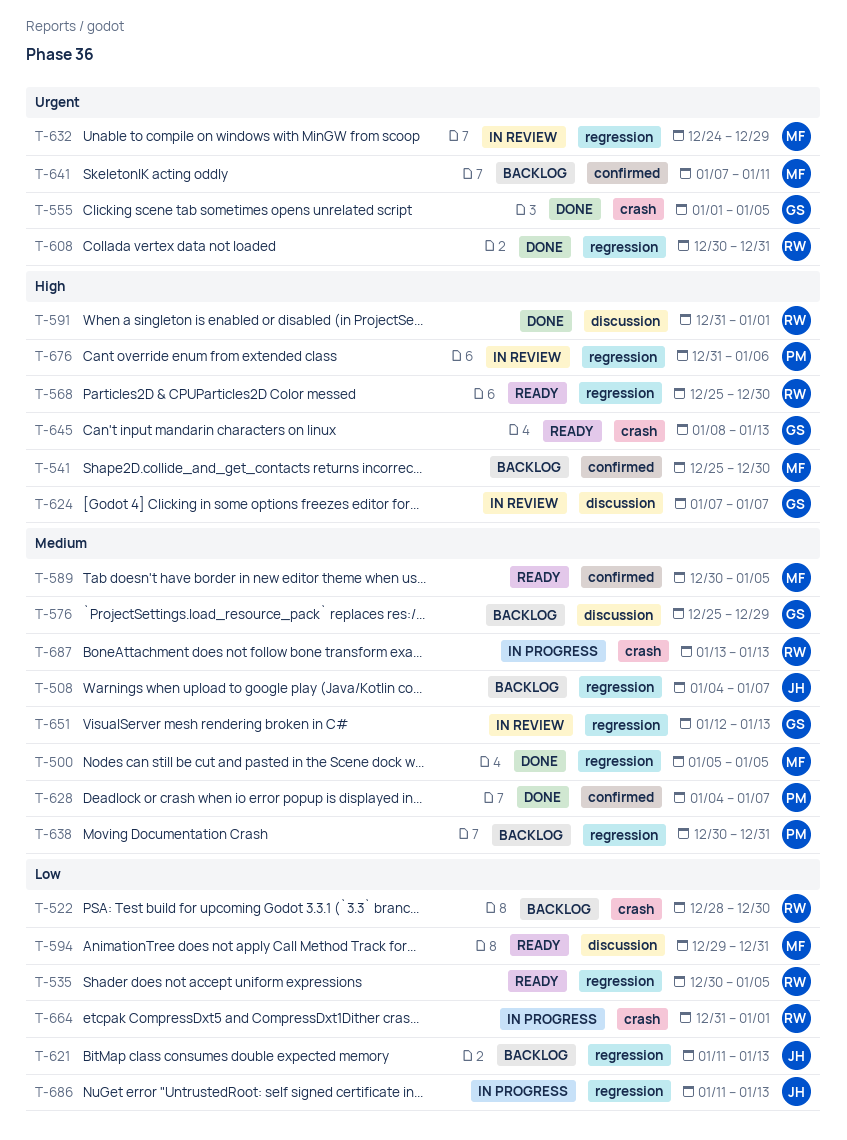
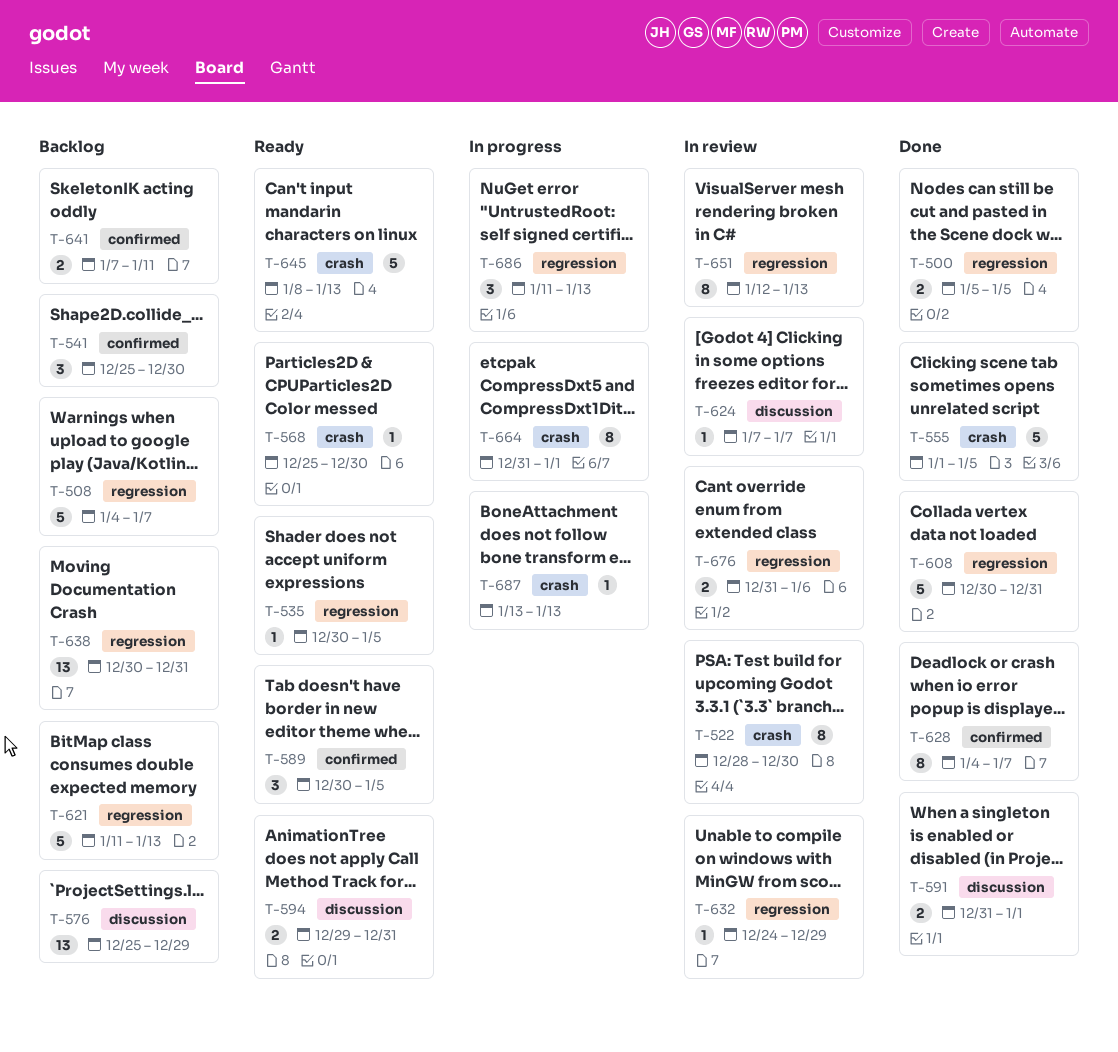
T-522, status: Backlog -> In review
T-568, label: regression -> crash

